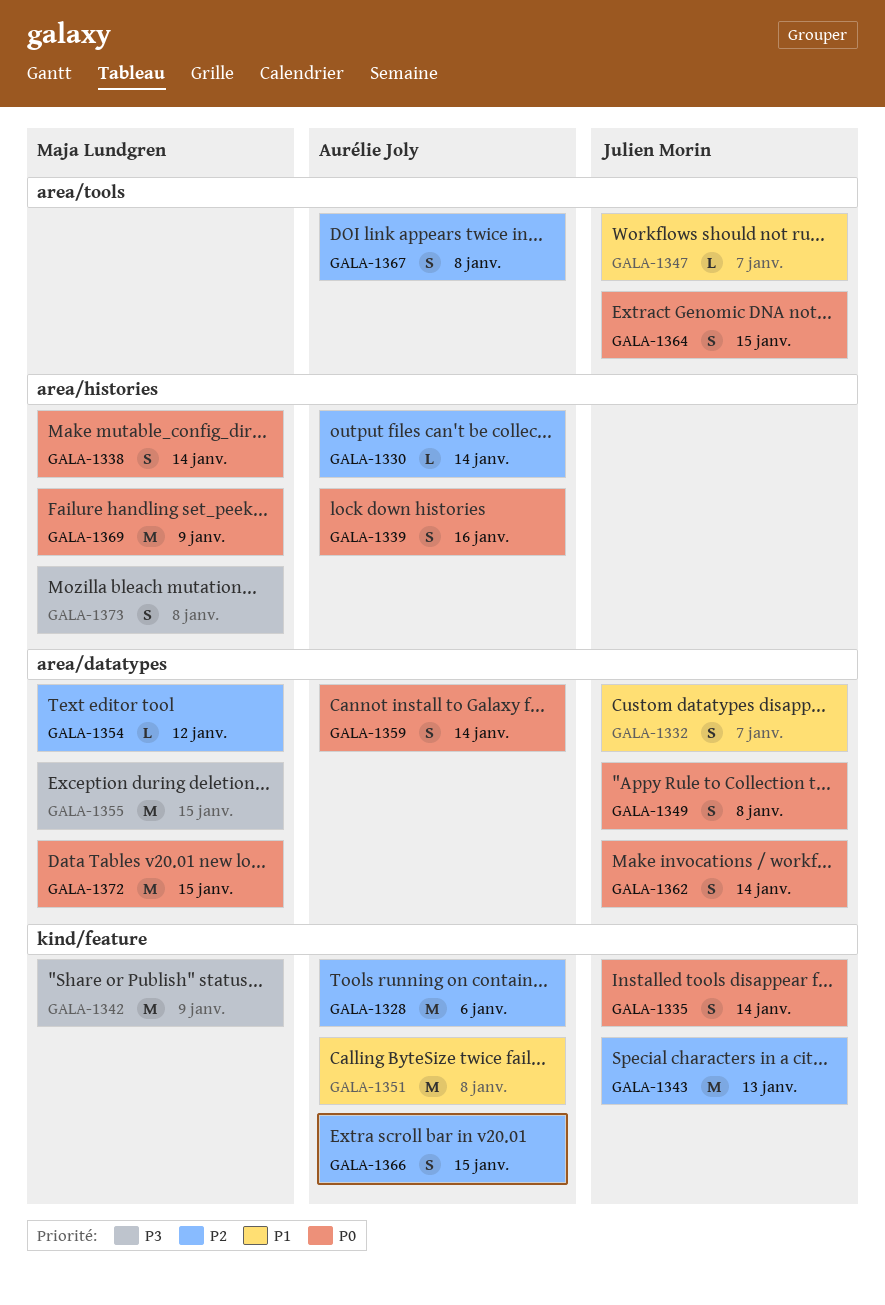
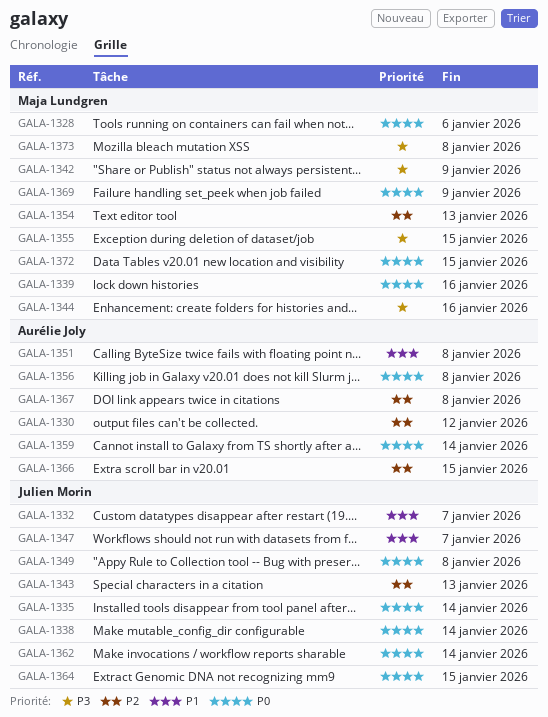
GALA-1328, owner: Aurélie Joly -> Maja Lundgren
GALA-1328, priority: P2 -> P0
GALA-1330, due: Jan 14 -> Jan 12
GALA-1338, owner: Maja Lundgren -> Julien Morin
GALA-1339, owner: Aurélie Joly -> Maja Lundgren
GALA-1344: none -> present
GALA-1354, due: Jan 12 -> Jan 13
GALA-1356: none -> present

